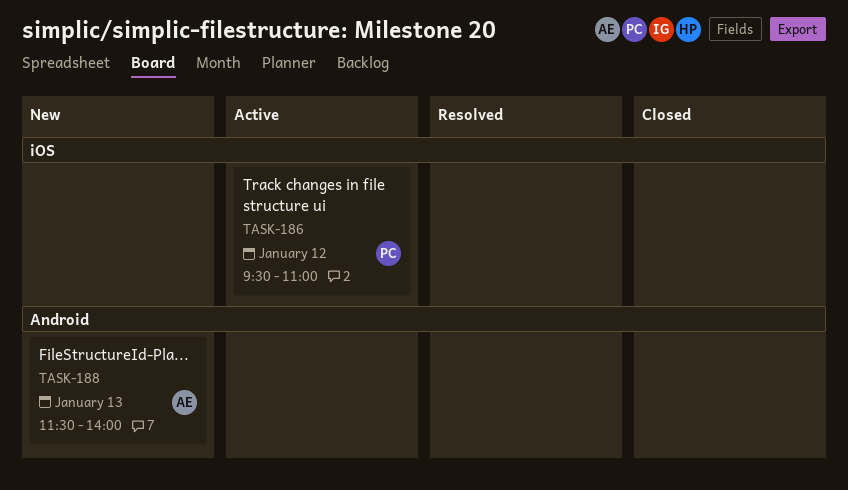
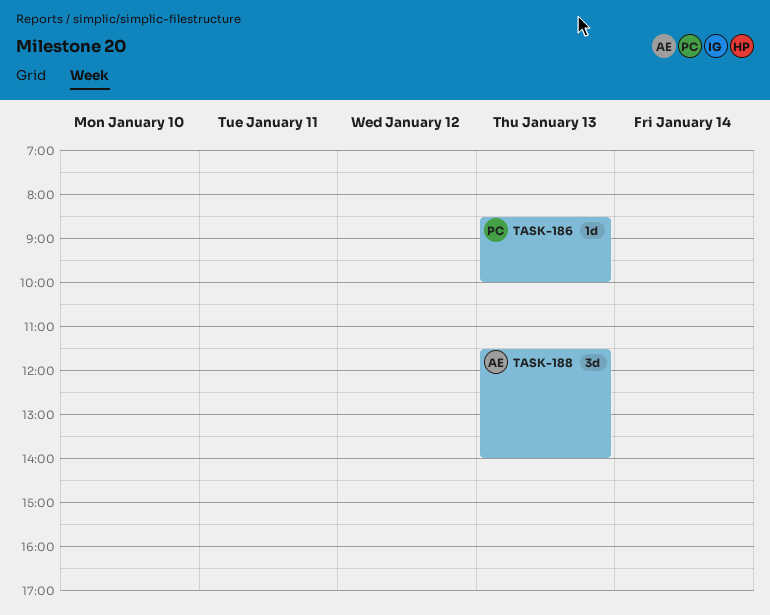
TASK-186, day: Jan 12 -> Jan 13
TASK-186, begins: 09:30 -> 08:30
TASK-186, ends: 11:00 -> 10:00

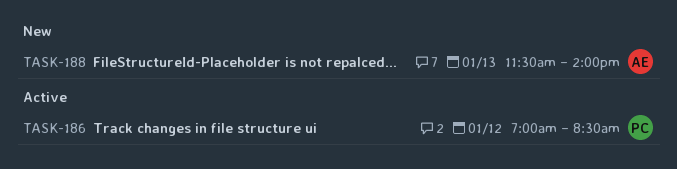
TASK-186, day: Jan 13 -> Jan 12
TASK-186, begins: 08:30 -> 07:00
TASK-186, ends: 10:00 -> 08:30

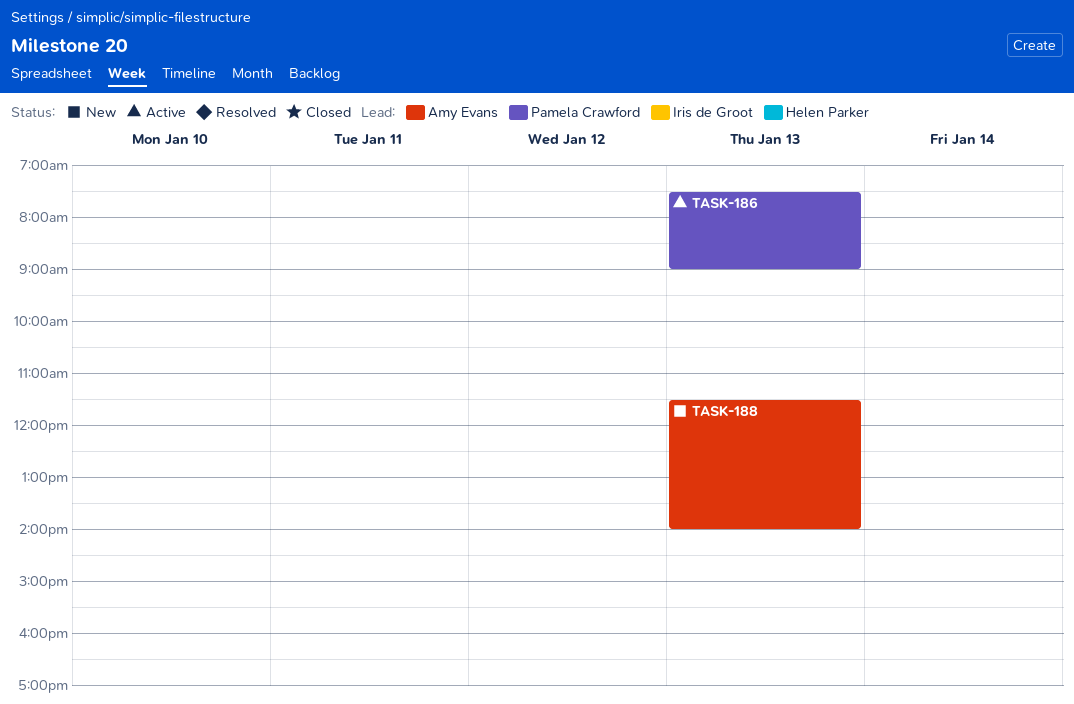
TASK-186, day: Jan 12 -> Jan 13
TASK-186, begins: 07:00 -> 07:30
TASK-186, ends: 08:30 -> 09:00

